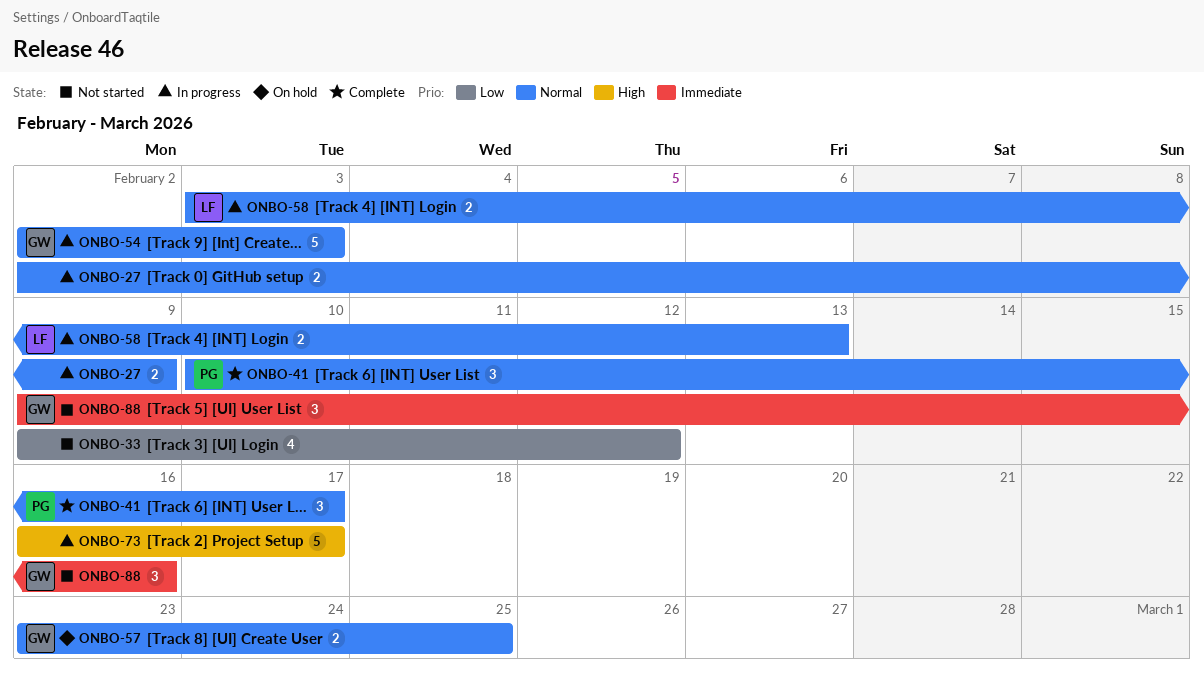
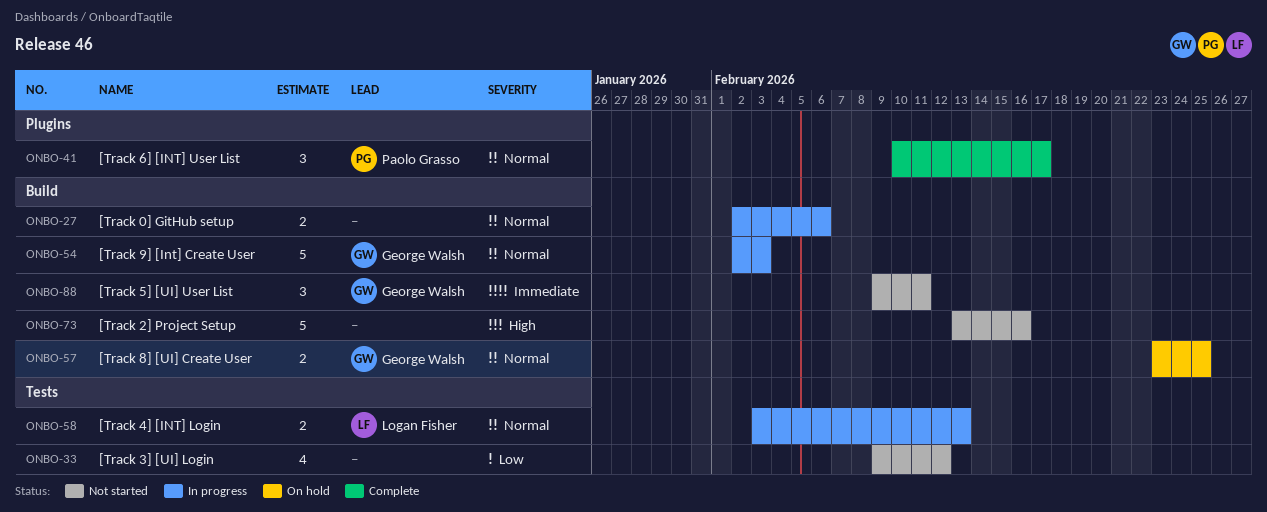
ONBO-27, due: Feb 9 -> Feb 6
ONBO-73, status: In progress -> Not started
ONBO-73, start: Feb 16 -> Feb 13
ONBO-73, due: Feb 17 -> Feb 16
ONBO-88, due: Feb 16 -> Feb 11

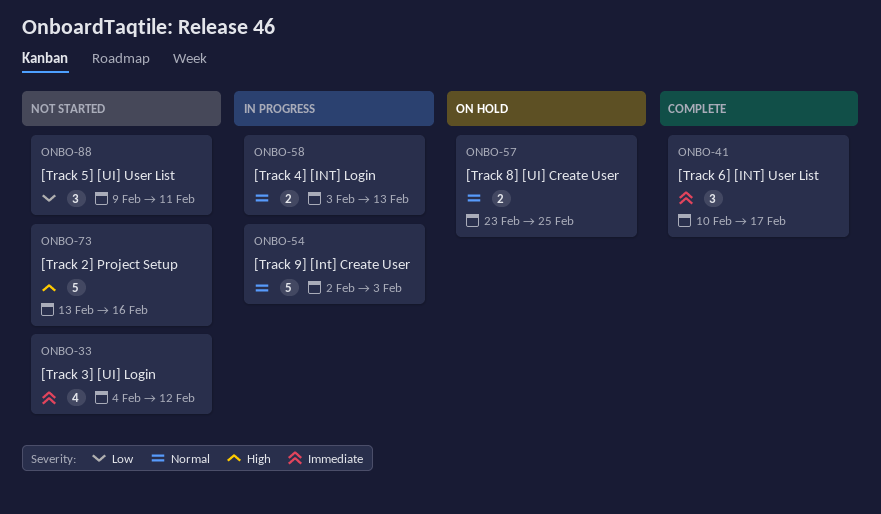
ONBO-27: present -> none
ONBO-33, priority: Low -> Immediate
ONBO-33, start: Feb 9 -> Feb 4
ONBO-41, priority: Normal -> Immediate
ONBO-88, priority: Immediate -> Low

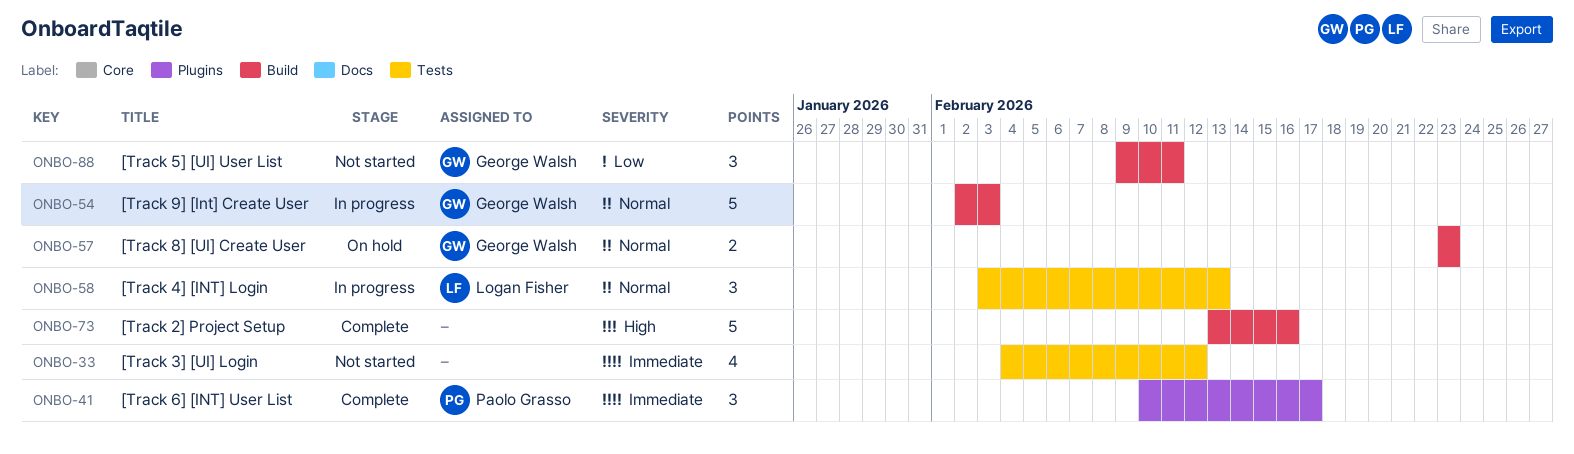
ONBO-57, due: Feb 25 -> Feb 23
ONBO-58, estimate: 2 -> 3
ONBO-73, status: Not started -> Complete

